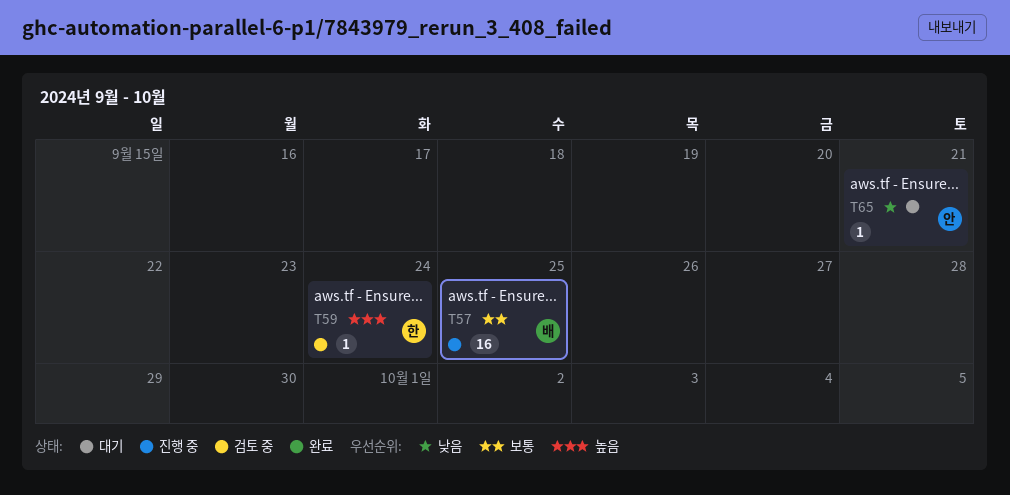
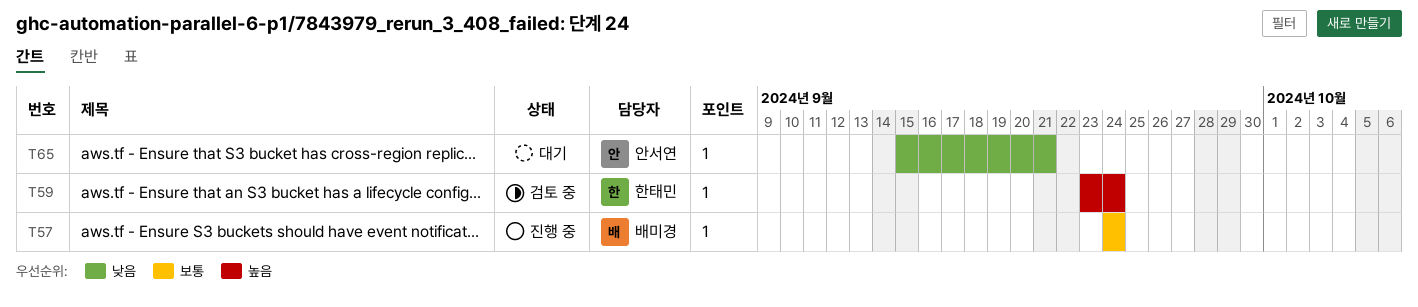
T57, estimate: 16 -> 1
T57, due: Sep 25 -> Sep 24

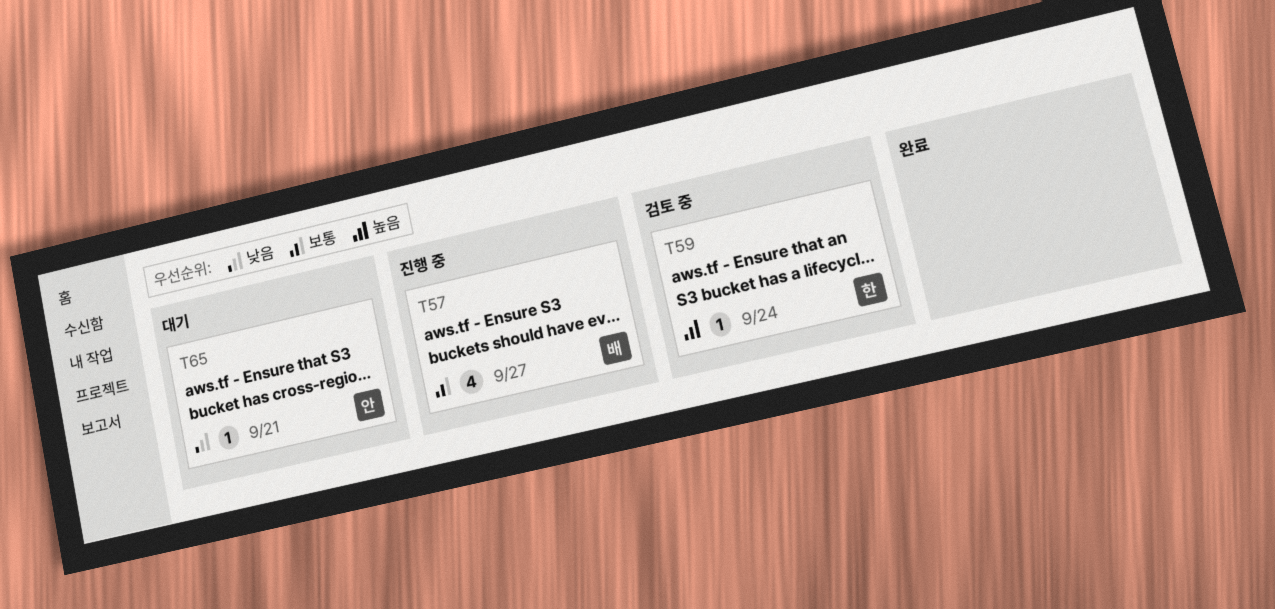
T57, estimate: 1 -> 4
T57, due: Sep 24 -> Sep 27

